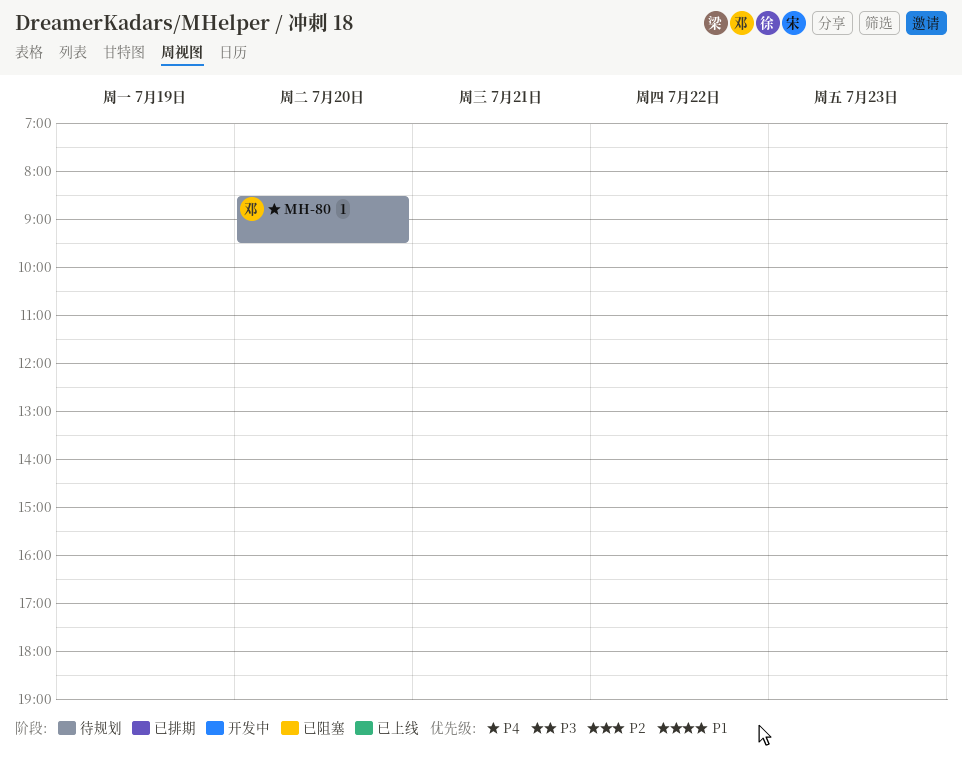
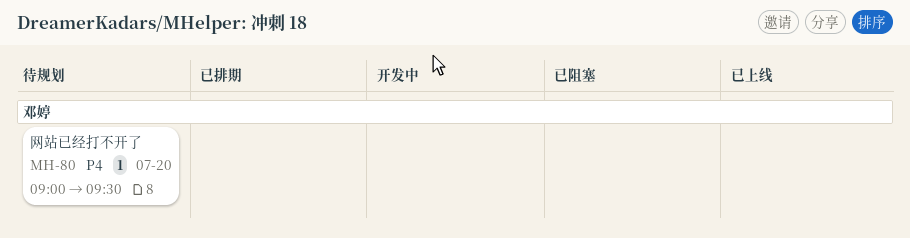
MH-80, begins: 08:30 -> 09:00

